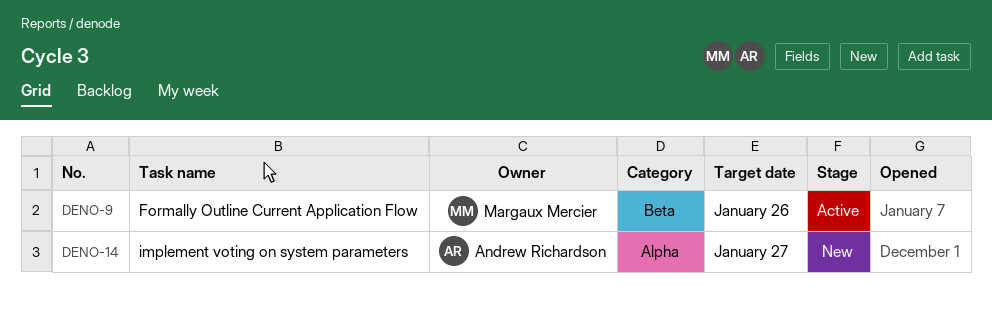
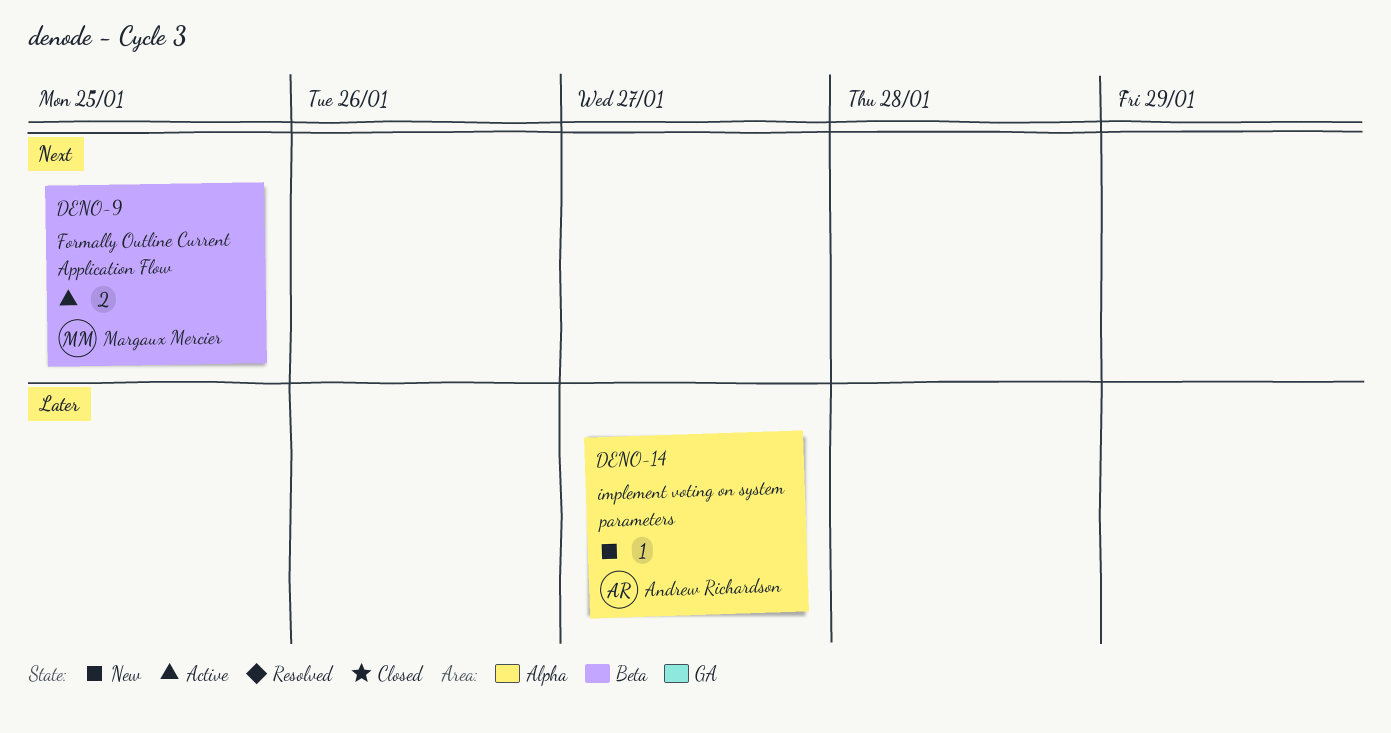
DENO-9, due: Jan 26 -> Jan 25

